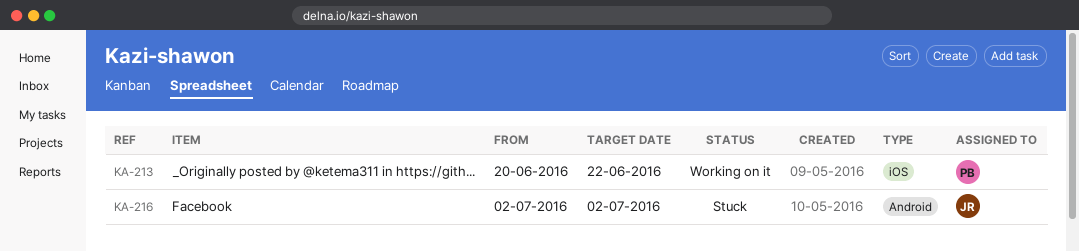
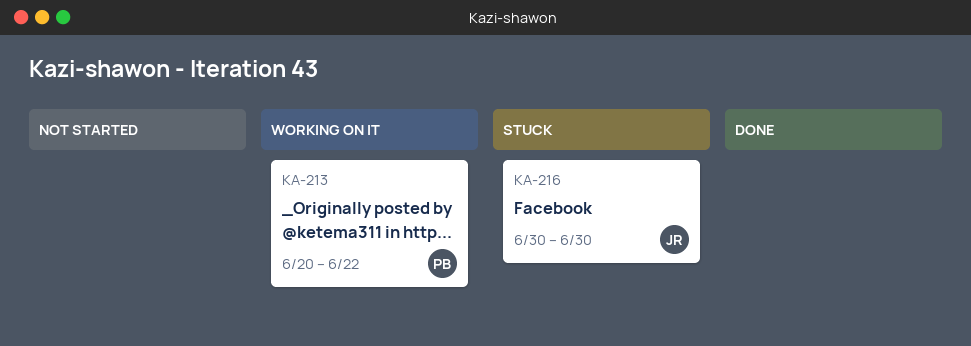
KA-216, start: Jul 2 -> Jun 30
KA-216, due: Jul 2 -> Jun 30

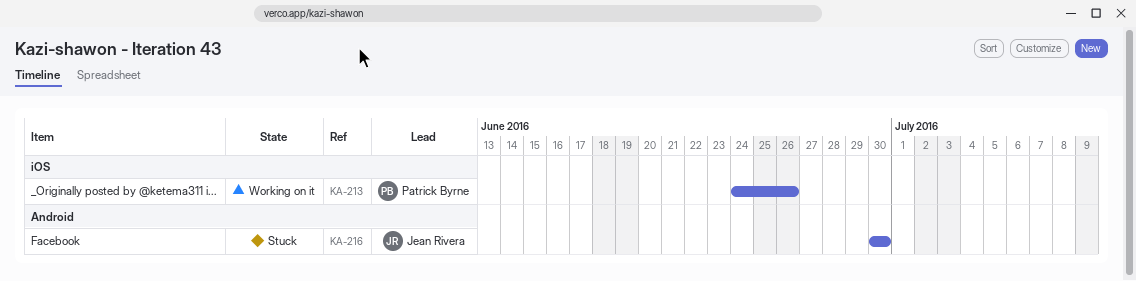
KA-213, start: Jun 20 -> Jun 24
KA-213, due: Jun 22 -> Jun 26

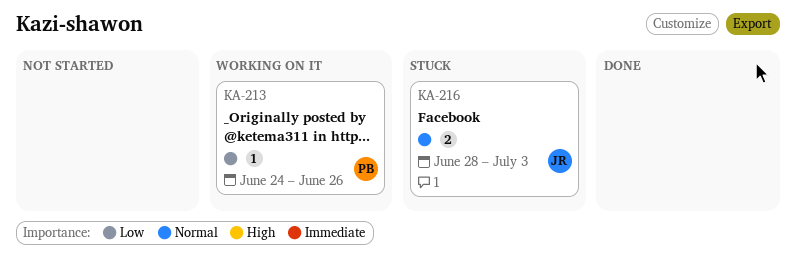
KA-216, start: Jun 30 -> Jun 28
KA-216, due: Jun 30 -> Jul 3

